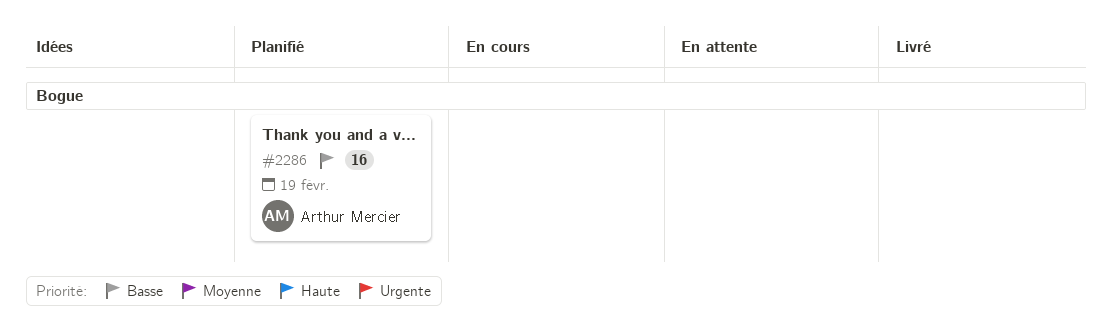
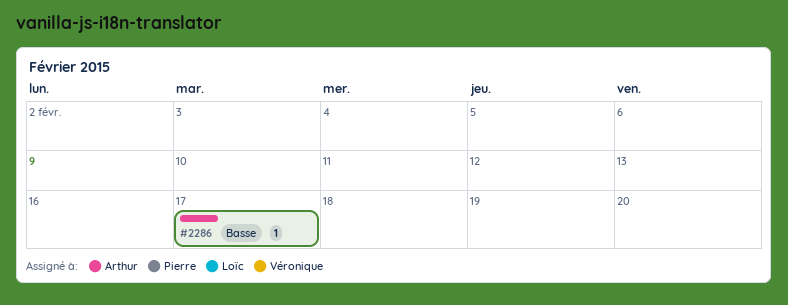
#2286, estimate: 16 -> 1
#2286, due: Feb 19 -> Feb 17

